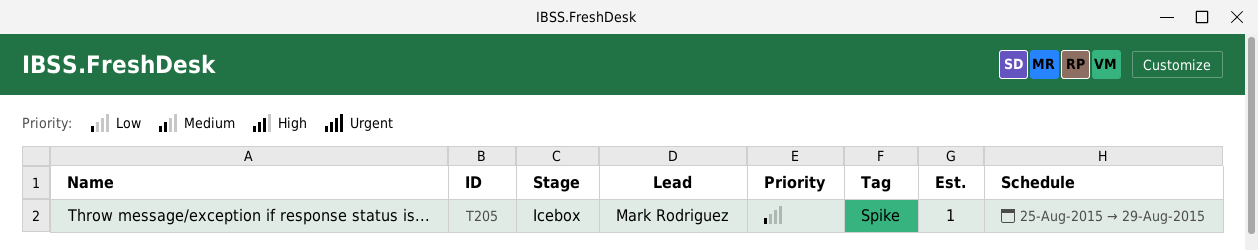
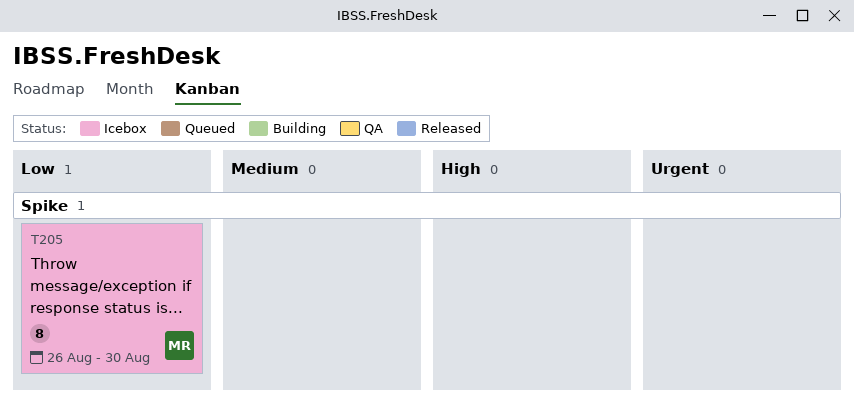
T205, estimate: 1 -> 8
T205, start: Aug 25 -> Aug 26
T205, due: Aug 29 -> Aug 30

